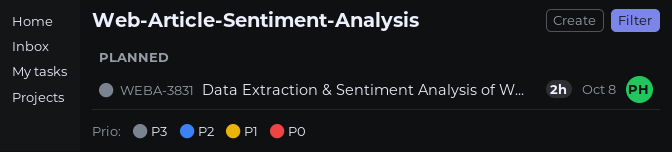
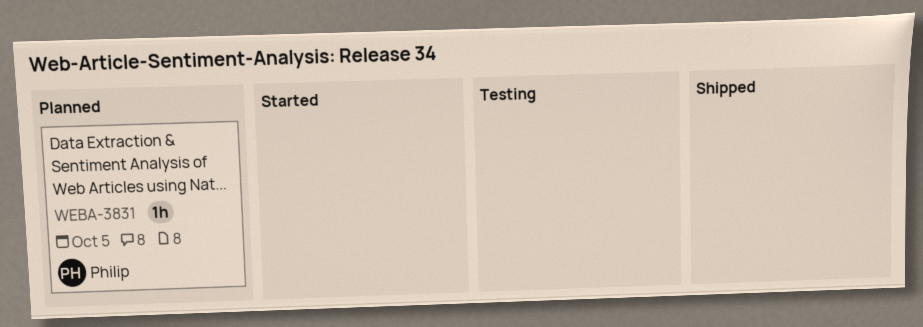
WEBA-3831, estimate: 2h -> 1h
WEBA-3831, due: Oct 8 -> Oct 5

